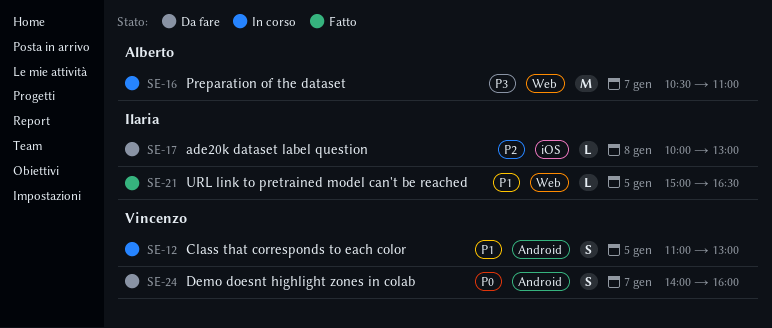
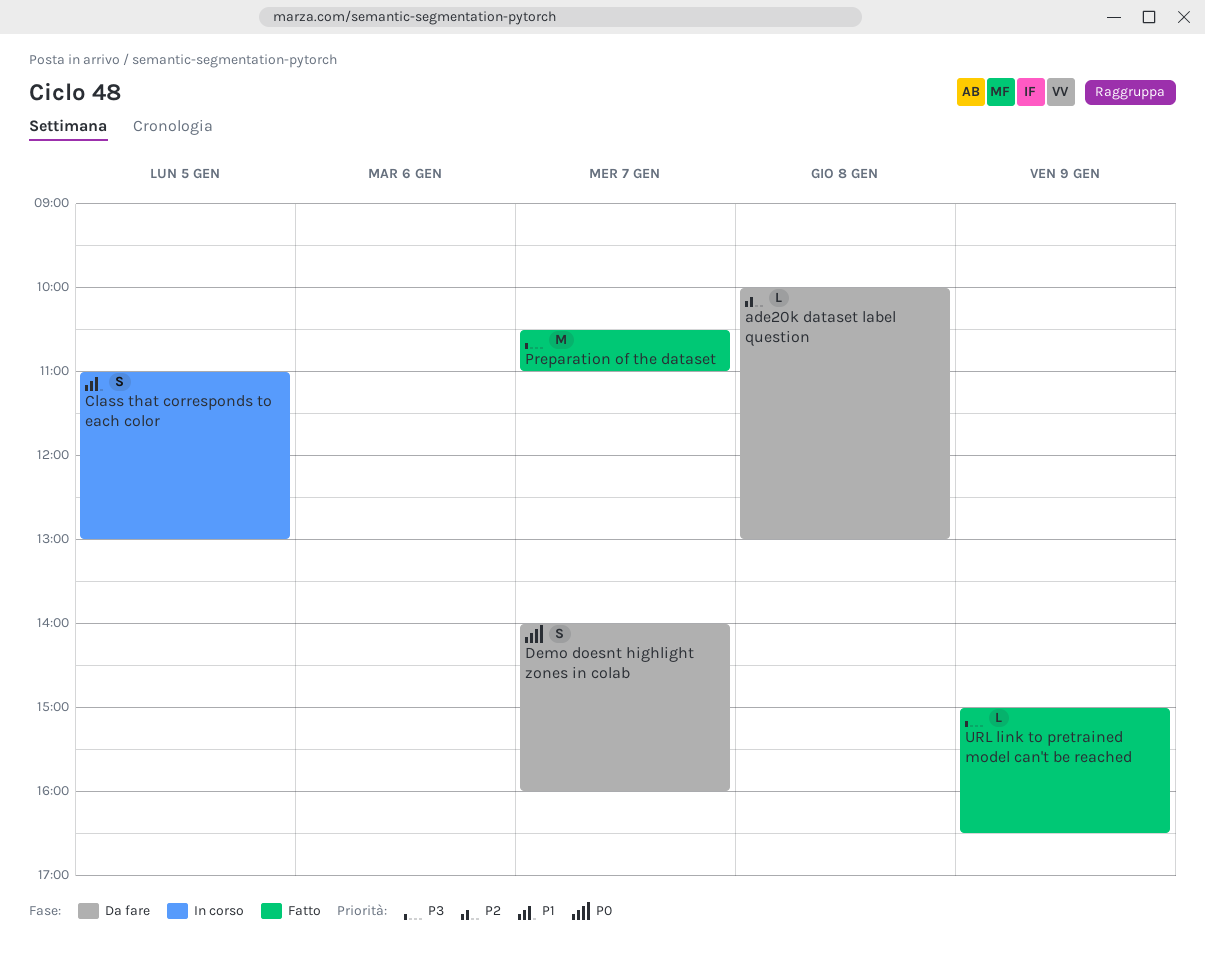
Preparation of the dataset, status: In corso -> Fatto
URL link to pretrained model can't be reached, priority: P1 -> P3
URL link to pretrained model can't be reached, day: Jan 5 -> Jan 9

